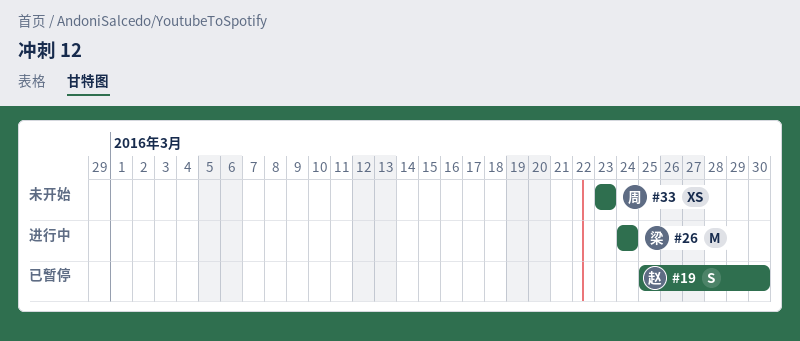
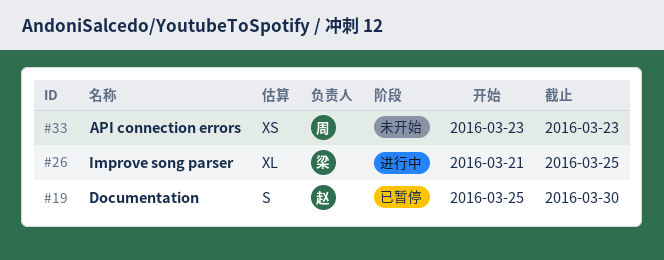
#26, estimate: M -> XL
#26, start: Mar 24 -> Mar 21
#26, due: Mar 24 -> Mar 25

